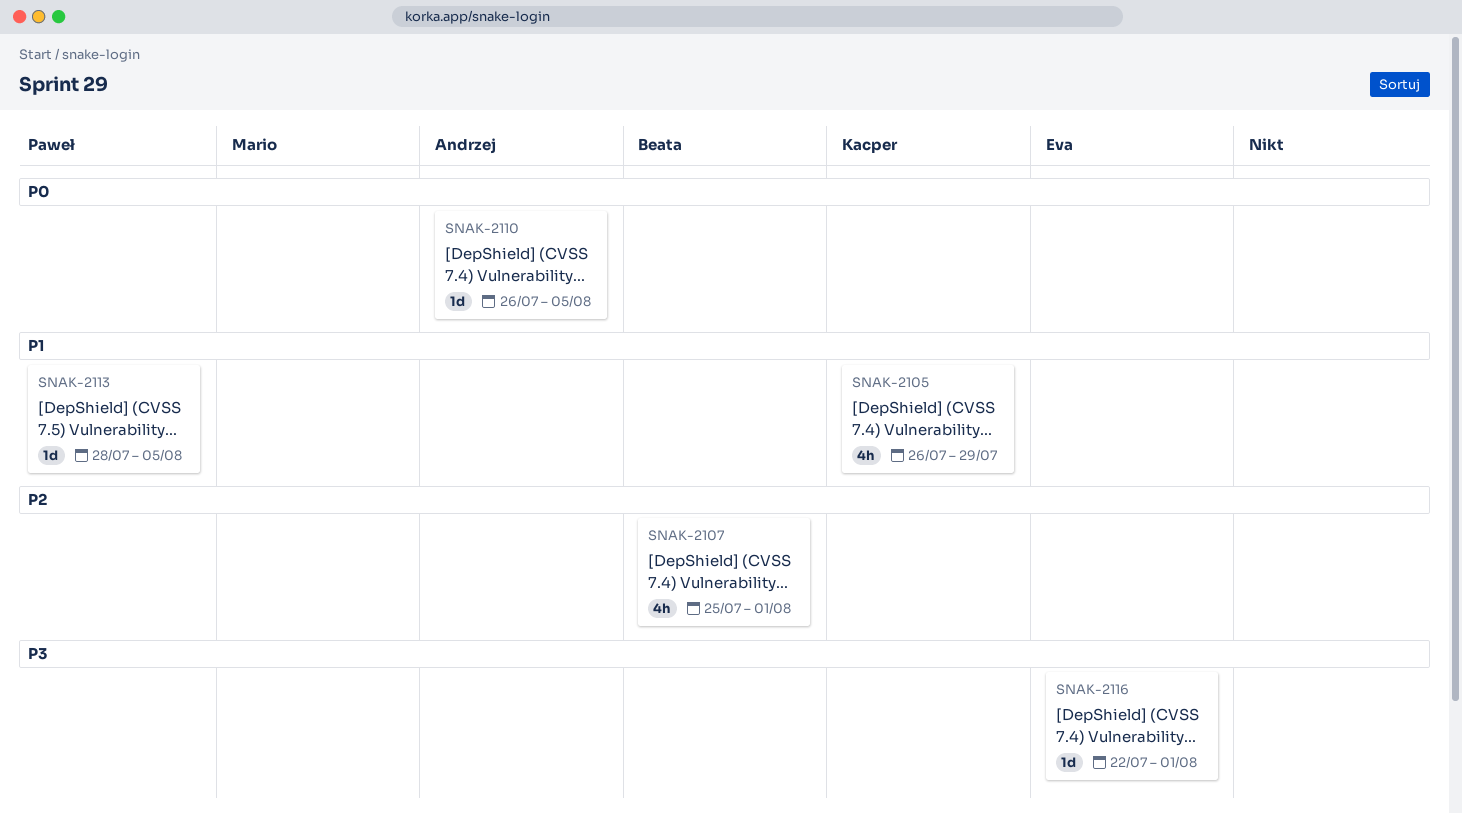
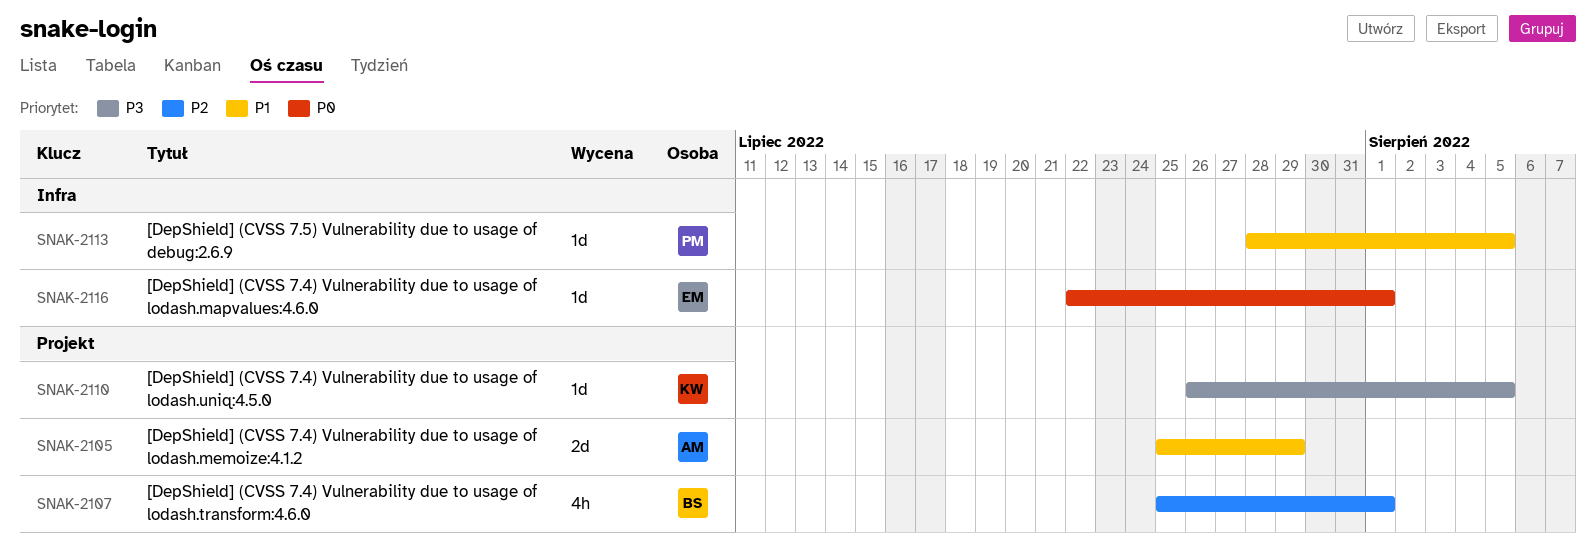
SNAK-2105, owner: Kacper -> Andrzej
SNAK-2105, estimate: 4h -> 2d
SNAK-2105, start: Jul 26 -> Jul 25
SNAK-2110, owner: Andrzej -> Kacper
SNAK-2110, priority: P0 -> P3
SNAK-2116, priority: P3 -> P0

